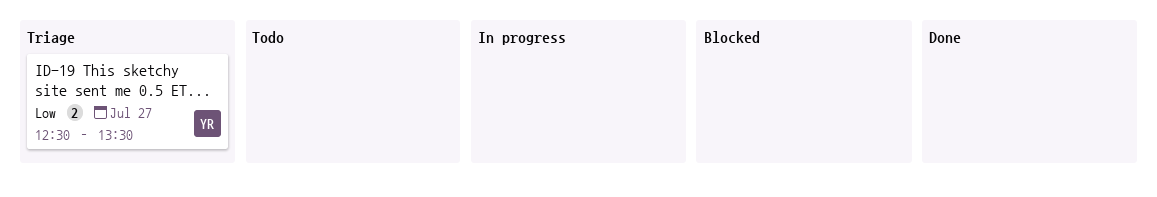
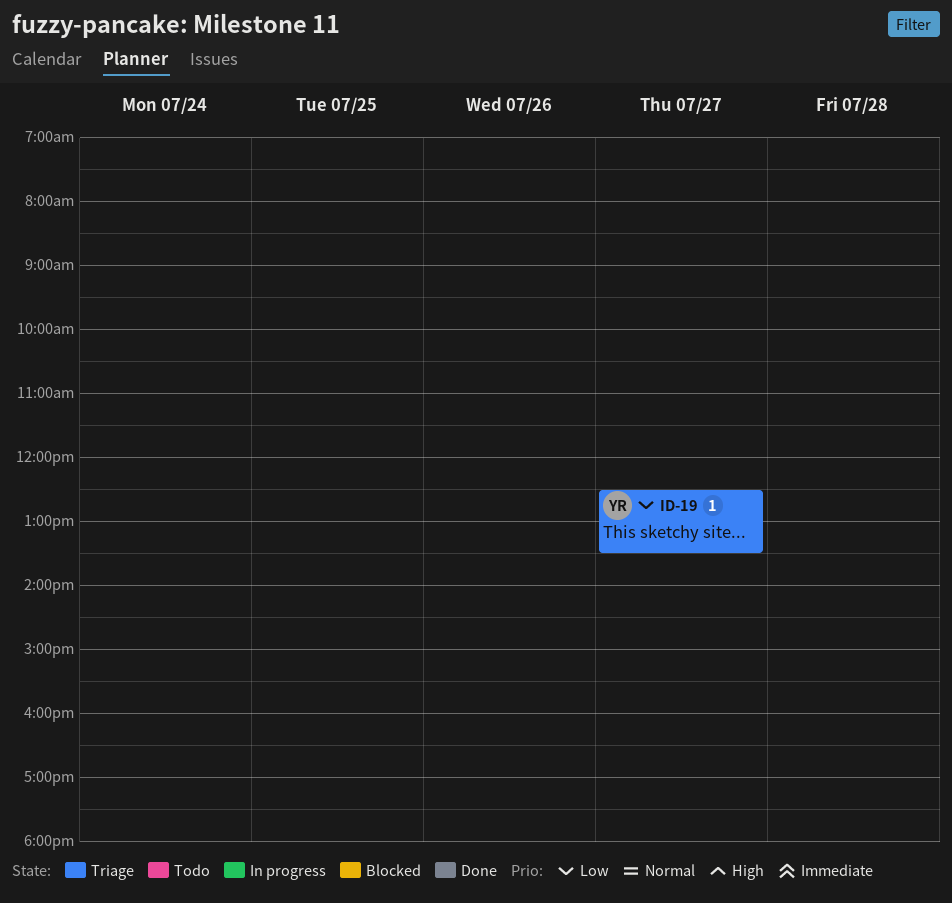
ID-19, estimate: 2 -> 1

